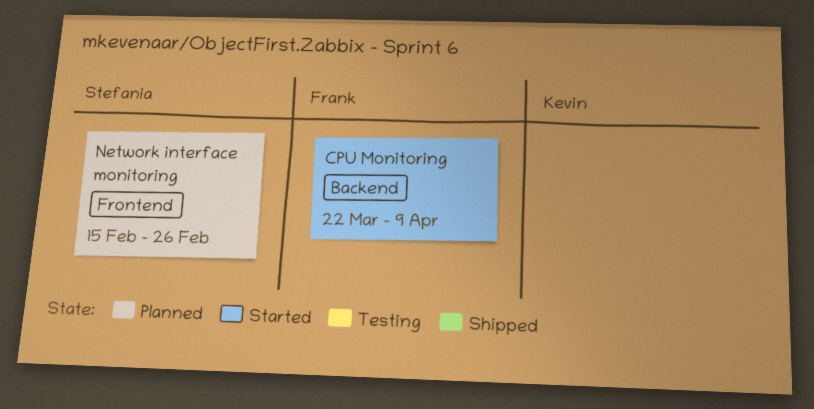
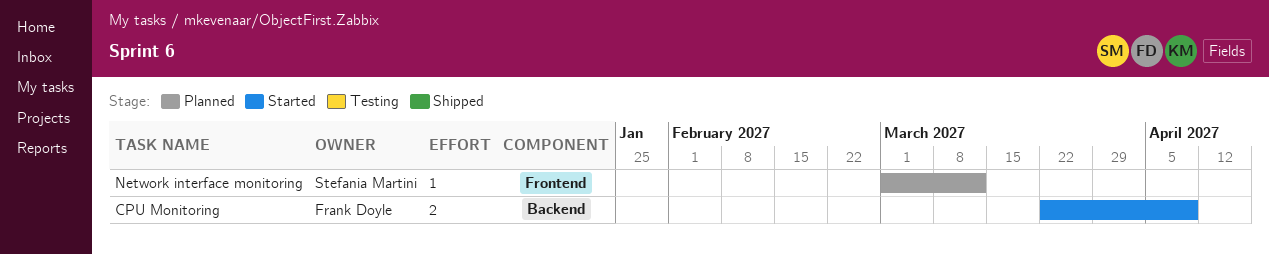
Network interface monitoring, start: Feb 15 -> Mar 1
Network interface monitoring, due: Feb 26 -> Mar 12

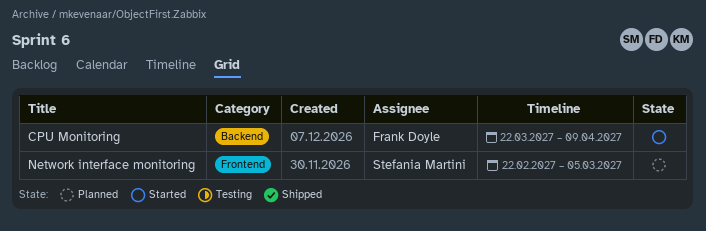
Network interface monitoring, start: Mar 1 -> Feb 22
Network interface monitoring, due: Mar 12 -> Mar 5

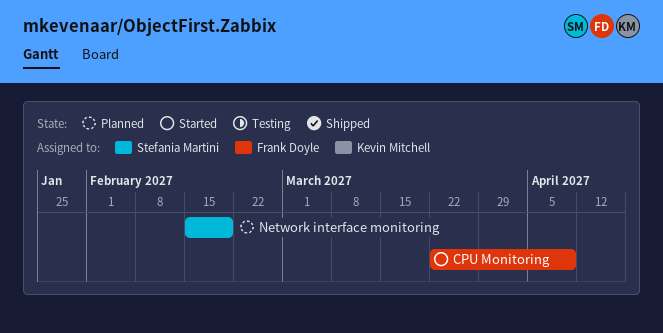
Network interface monitoring, start: Feb 22 -> Feb 15
Network interface monitoring, due: Mar 5 -> Feb 19

